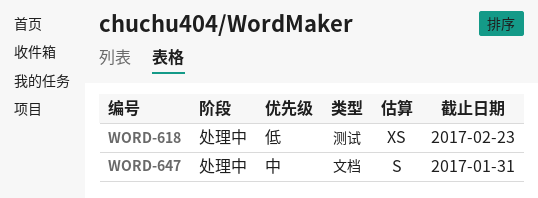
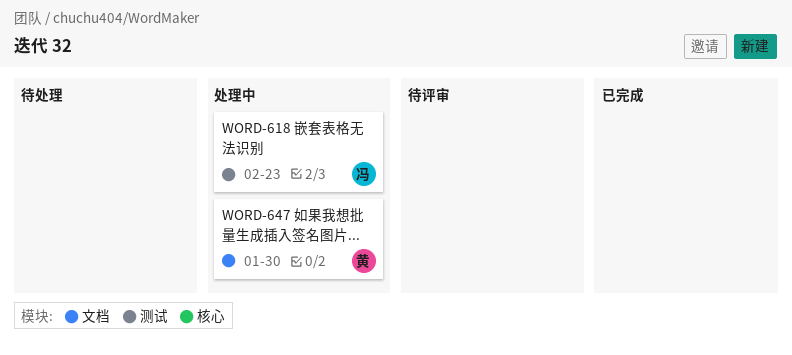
WORD-647, due: Jan 31 -> Jan 30

